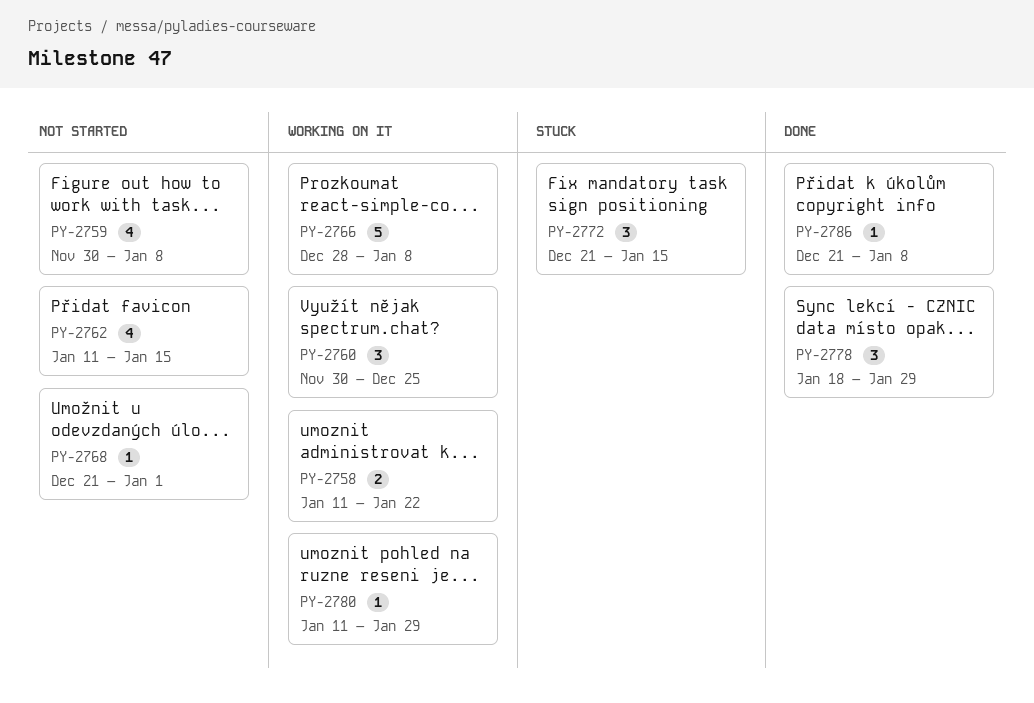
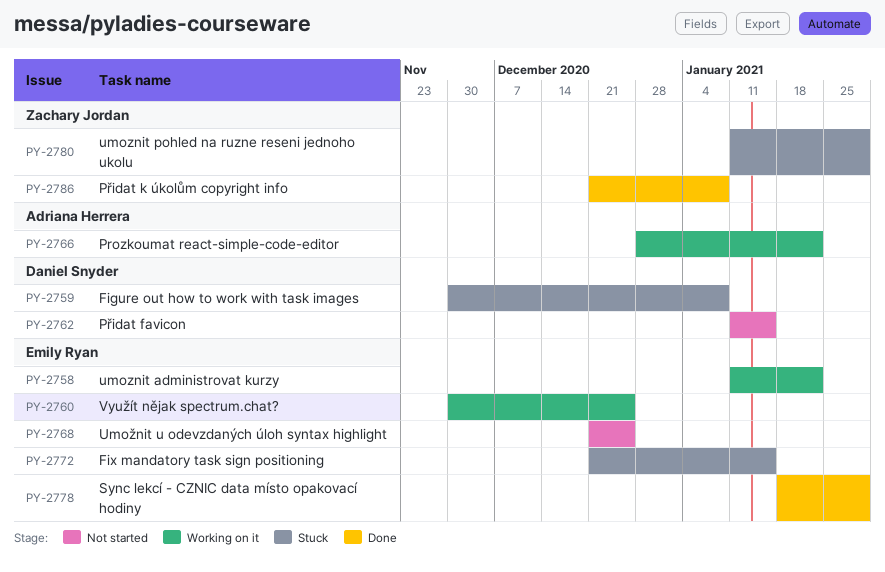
PY-2759, status: Not started -> Stuck
PY-2766, due: Jan 8 -> Jan 22
PY-2768, due: Jan 1 -> Dec 25
PY-2780, status: Working on it -> Stuck

